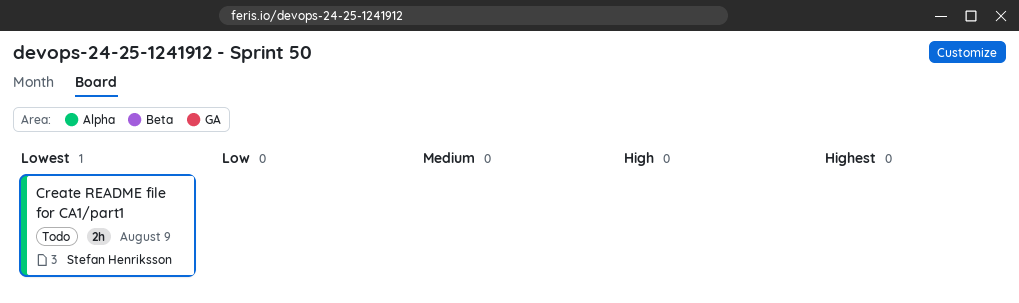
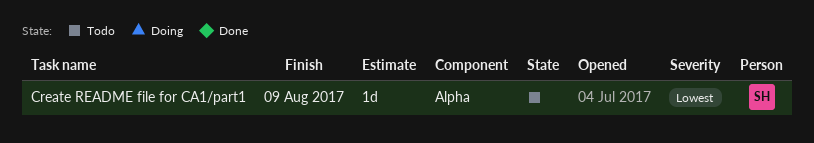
Create README file for CA1/part1, estimate: 2h -> 1d

